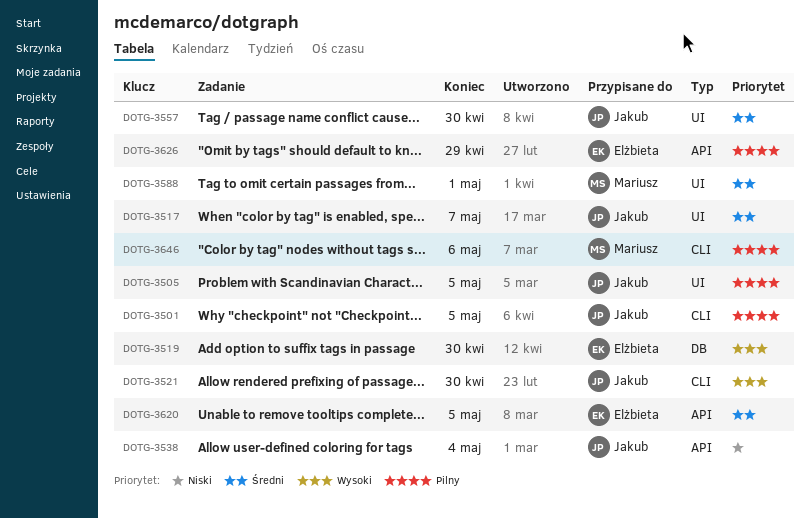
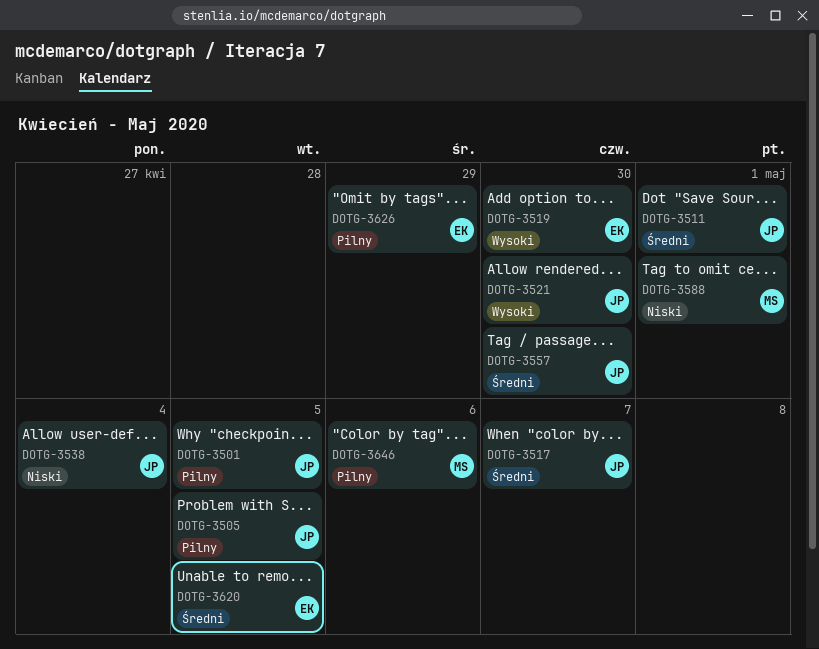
DOTG-3511: none -> present
DOTG-3588, priority: Średni -> Niski

